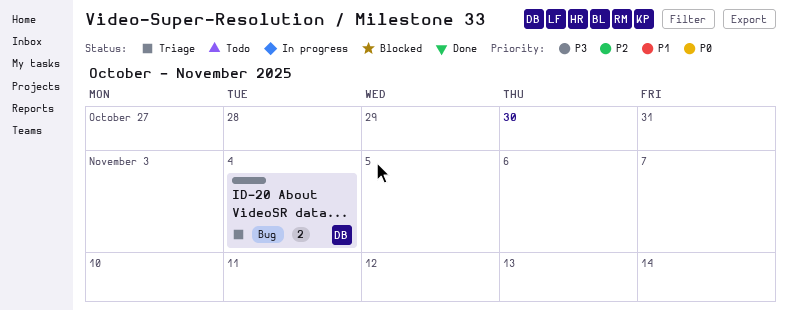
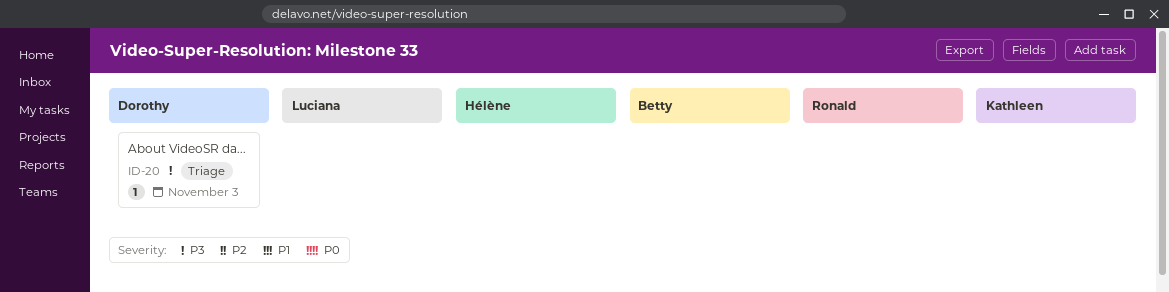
ID-20, estimate: 2 -> 1
ID-20, due: Nov 4 -> Nov 3

